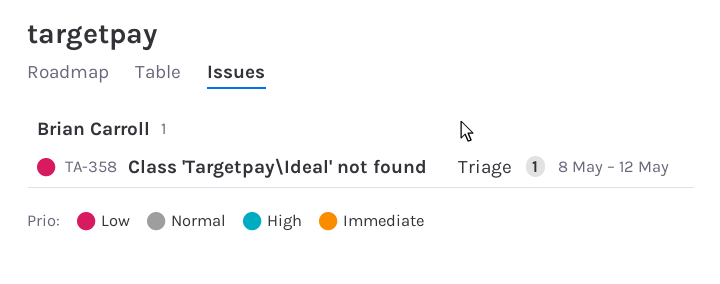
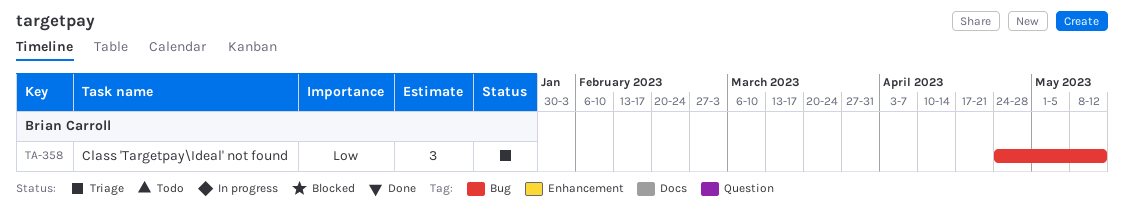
TA-358, estimate: 1 -> 3
TA-358, start: May 8 -> Apr 24

